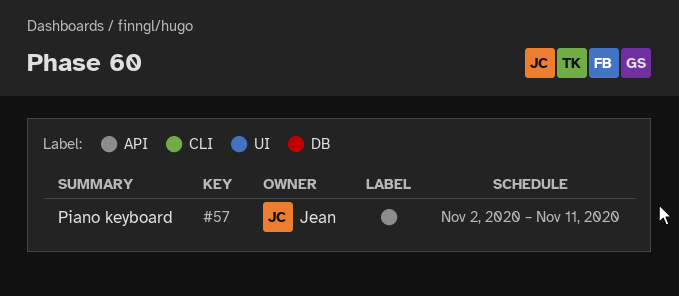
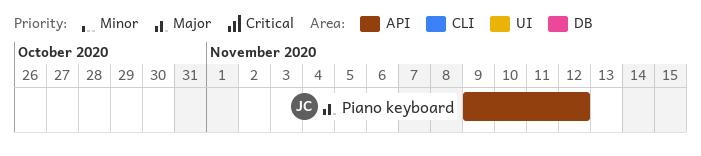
Piano keyboard, start: Nov 2 -> Nov 9
Piano keyboard, due: Nov 11 -> Nov 12

